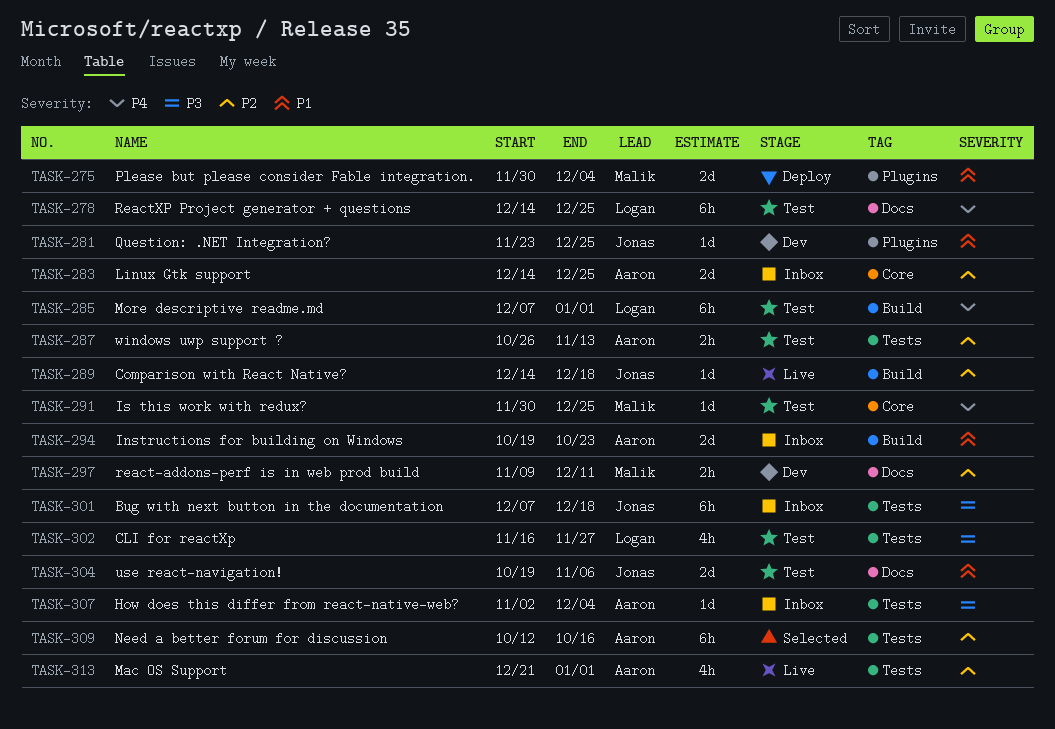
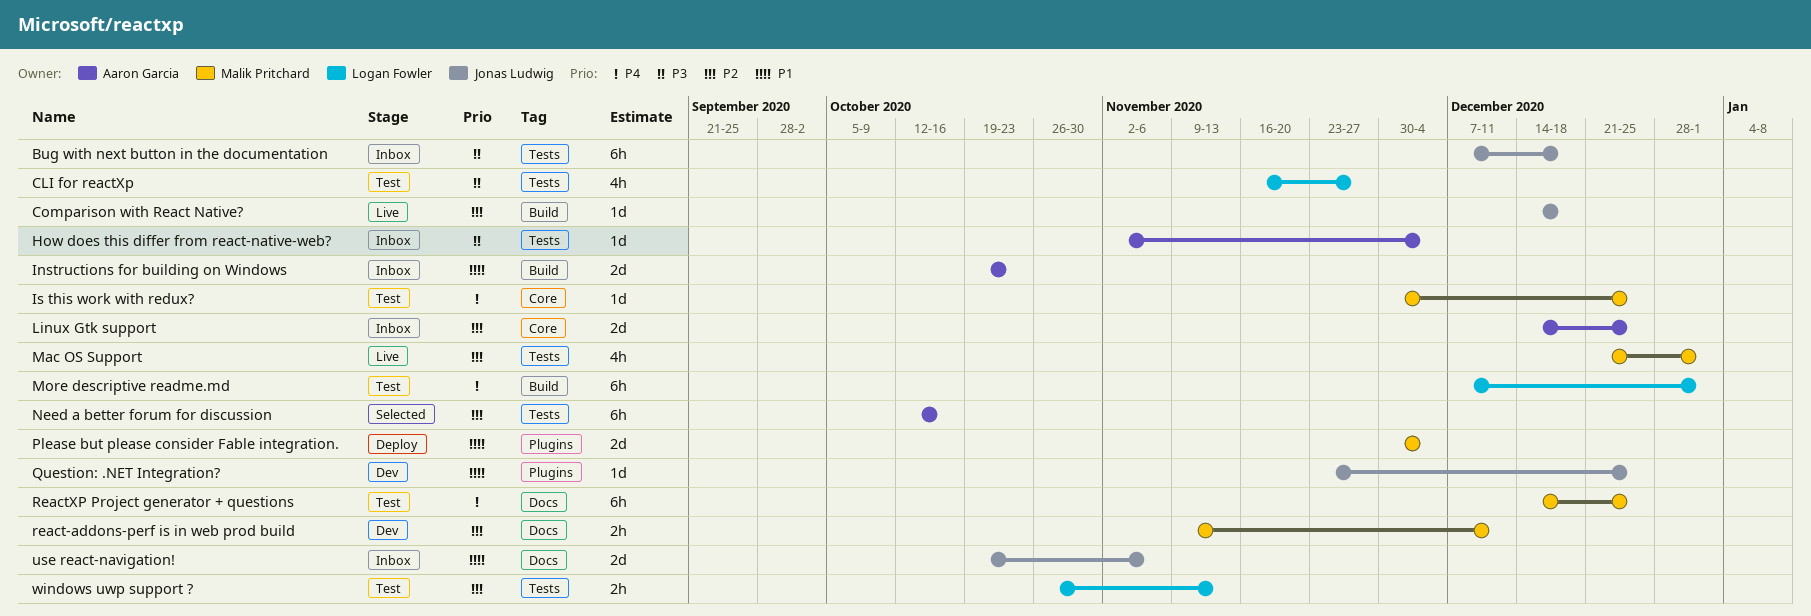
Mac OS Support, owner: Aaron Garcia -> Malik Pritchard
ReactXP Project generator + questions, owner: Logan Fowler -> Malik Pritchard
use react-navigation!, status: Test -> Inbox
windows uwp support ?, owner: Aaron Garcia -> Logan Fowler

